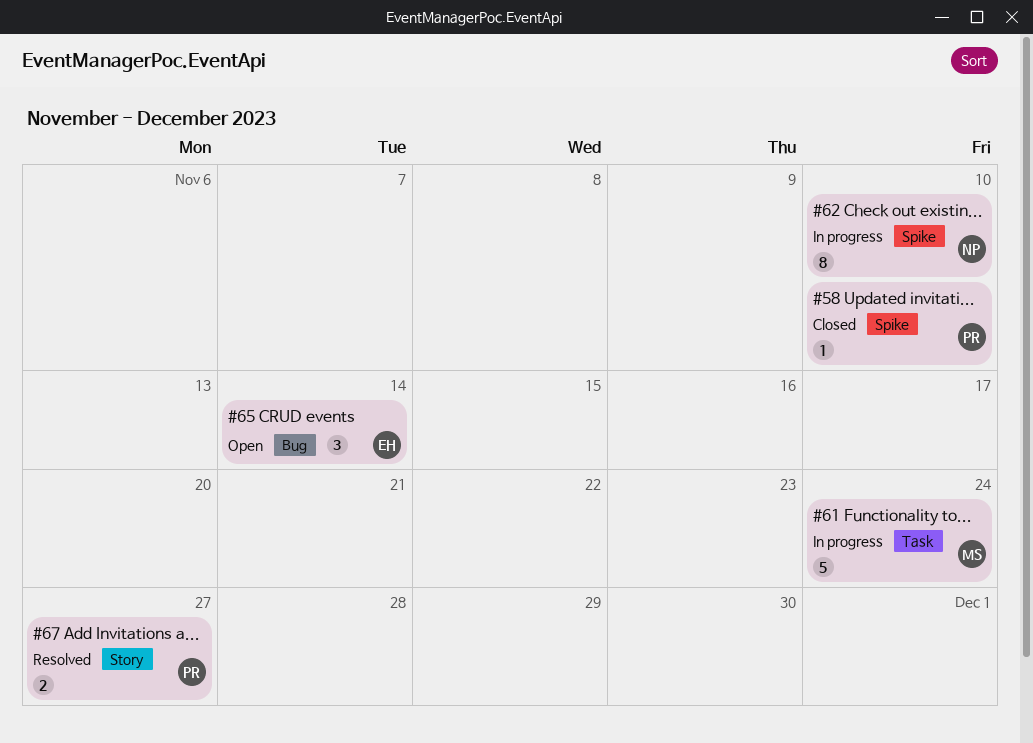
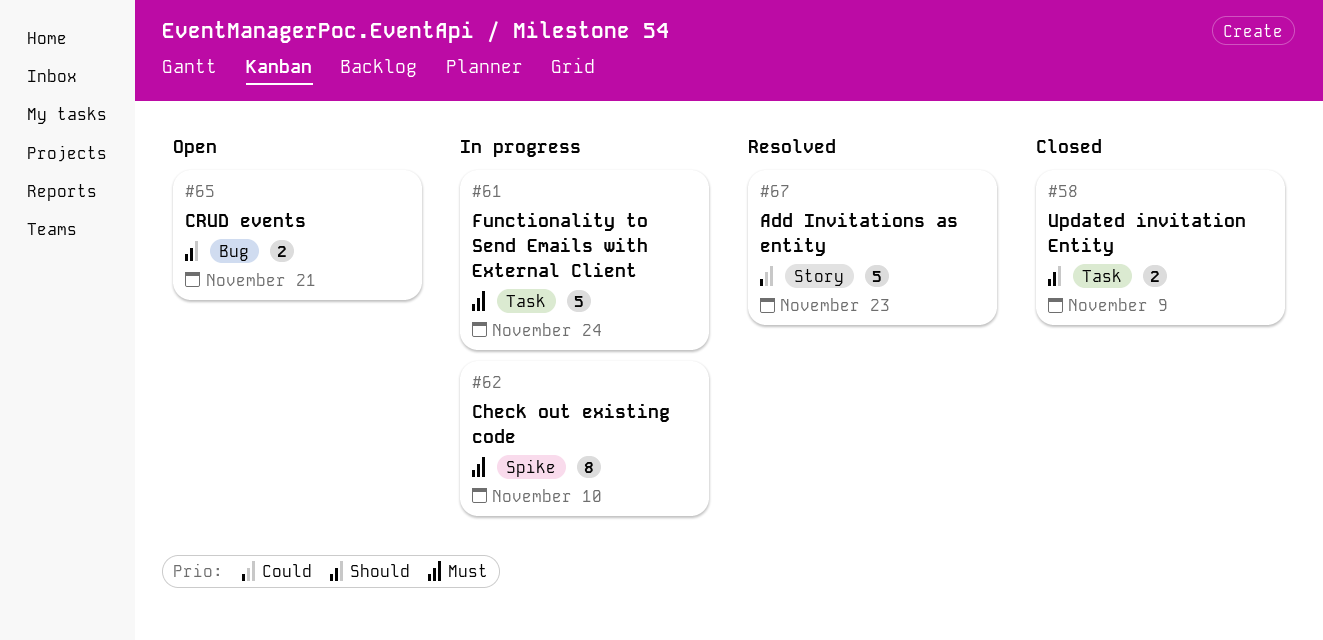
#58, label: Spike -> Task
#58, estimate: 1 -> 2
#58, due: Nov 10 -> Nov 9
#65, estimate: 3 -> 2
#65, due: Nov 14 -> Nov 21
#67, estimate: 2 -> 5
#67, due: Nov 27 -> Nov 23

